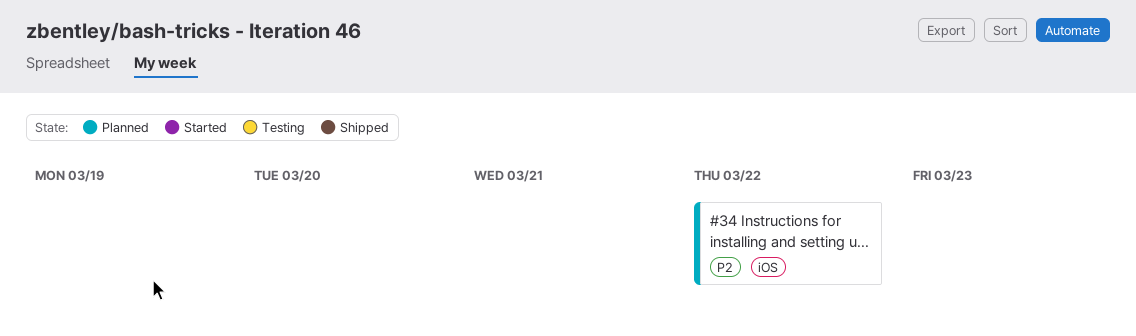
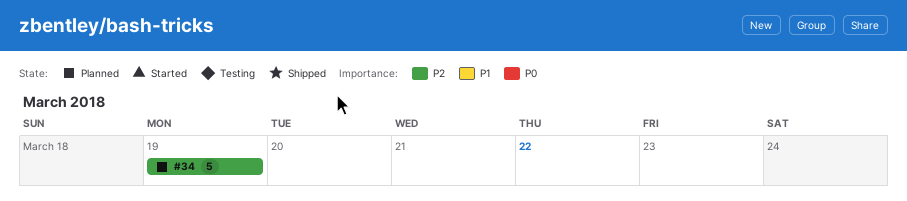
#34, due: Mar 22 -> Mar 19

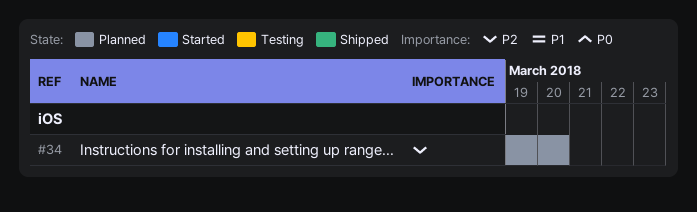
#34, due: Mar 19 -> Mar 20

